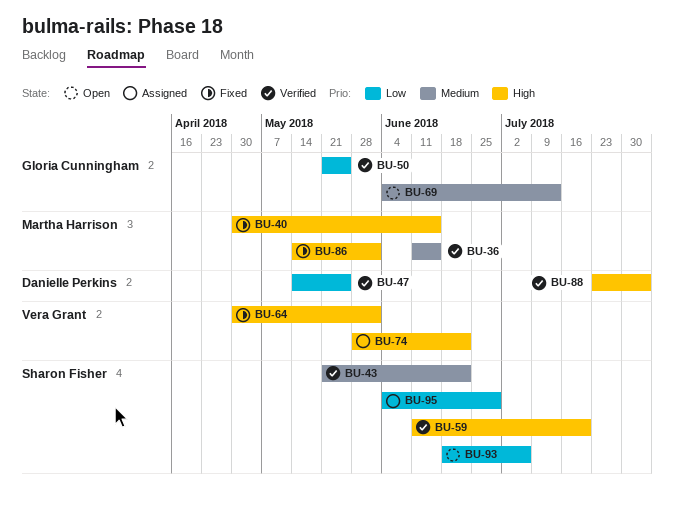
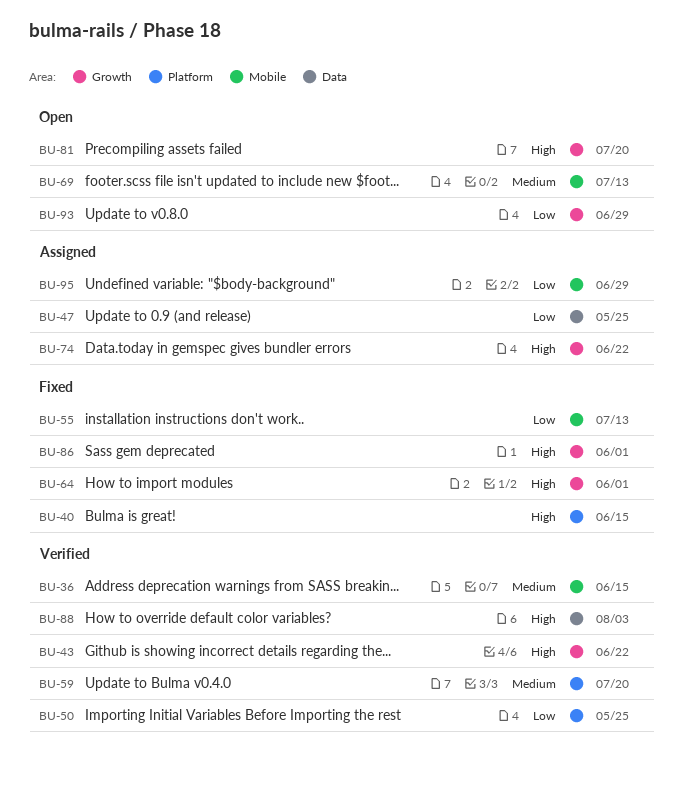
BU-43, priority: Medium -> High
BU-47, status: Verified -> Assigned
BU-55: none -> present
BU-59, priority: High -> Medium
BU-81: none -> present
BU-93, due: Jul 6 -> Jun 29

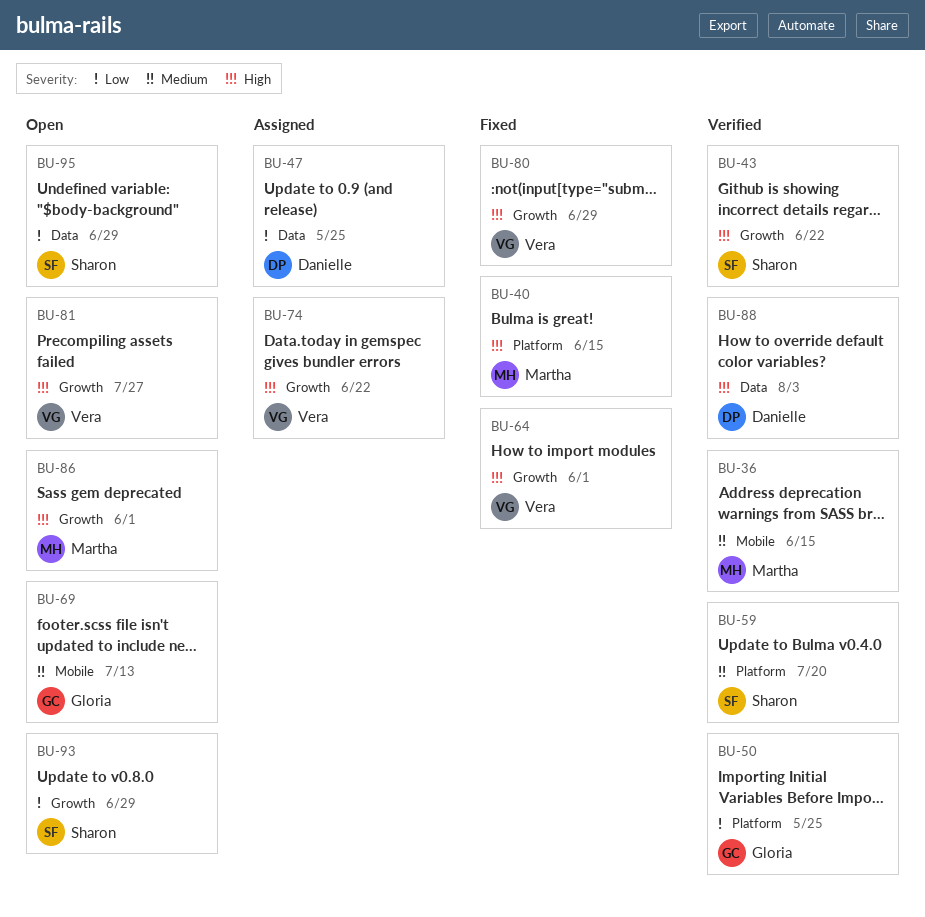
BU-55: present -> none
BU-80: none -> present
BU-81, due: Jul 20 -> Jul 27
BU-86, status: Fixed -> Open
BU-95, status: Assigned -> Open
BU-95, label: Mobile -> Data

